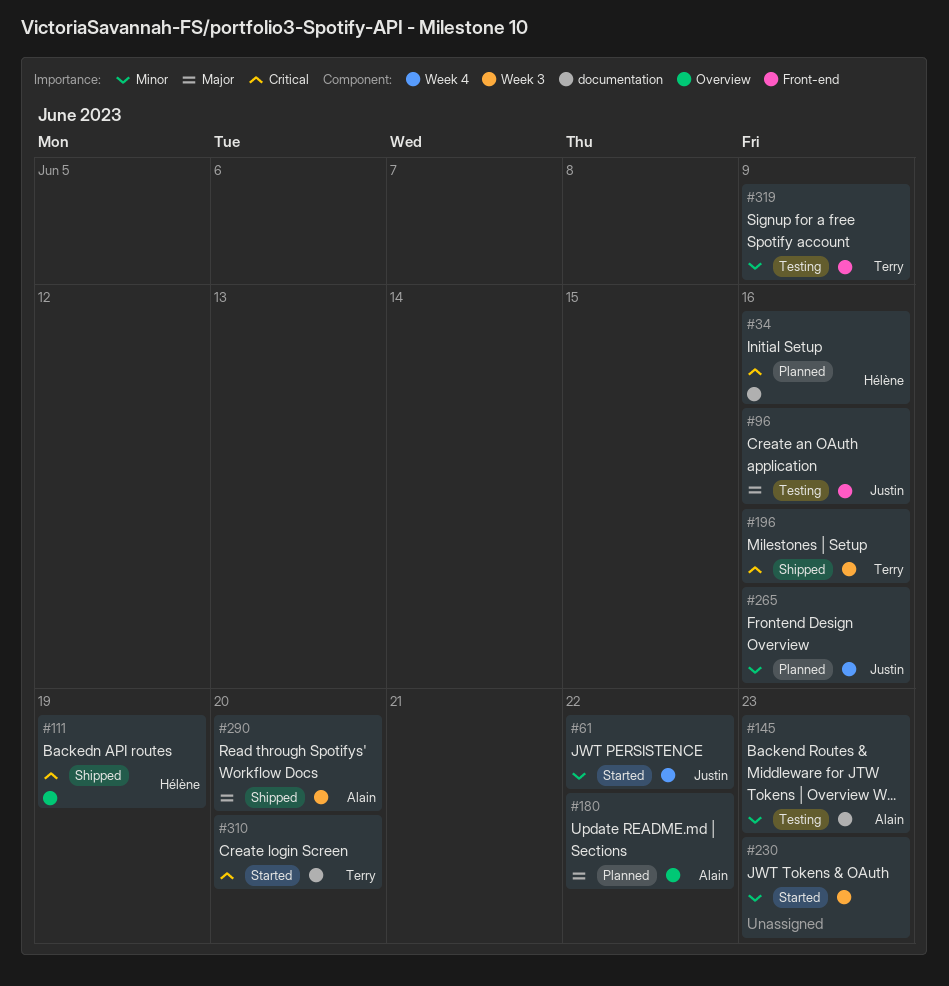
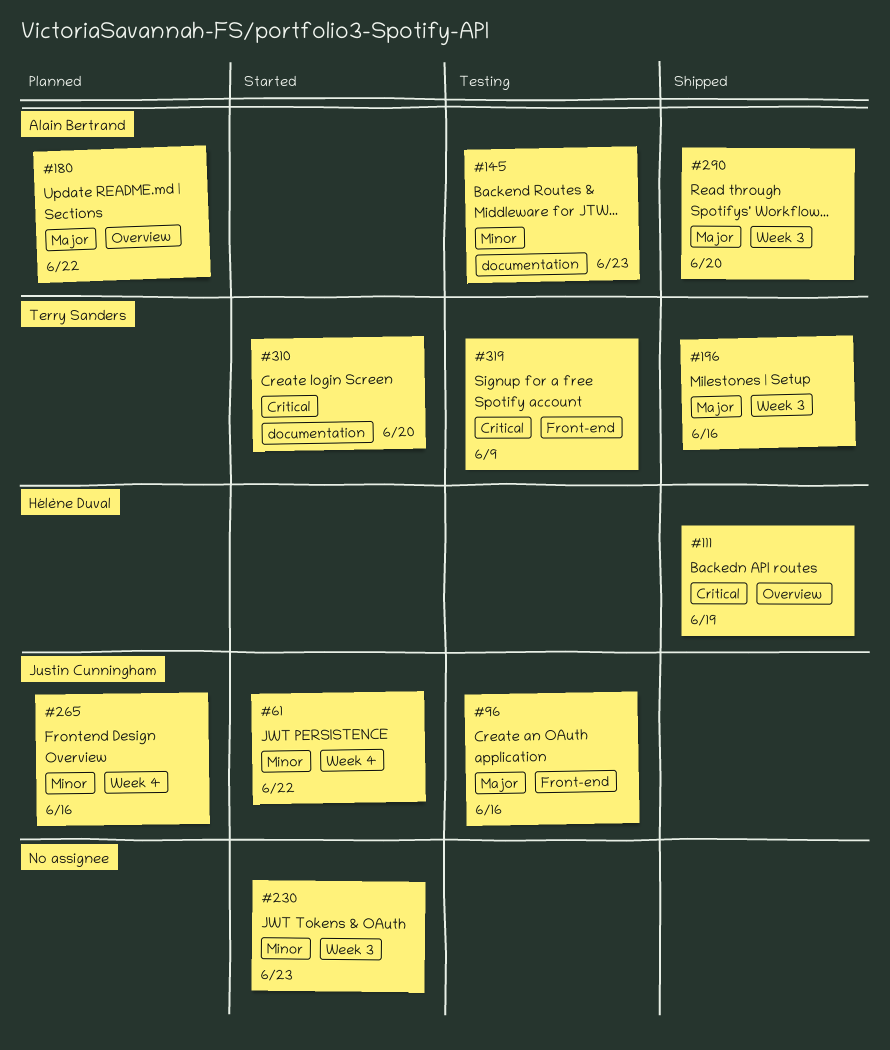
#34: present -> none
#196, priority: Critical -> Major
#319, priority: Minor -> Critical

